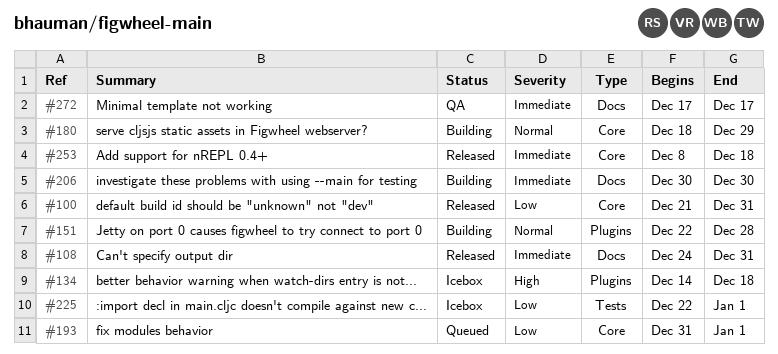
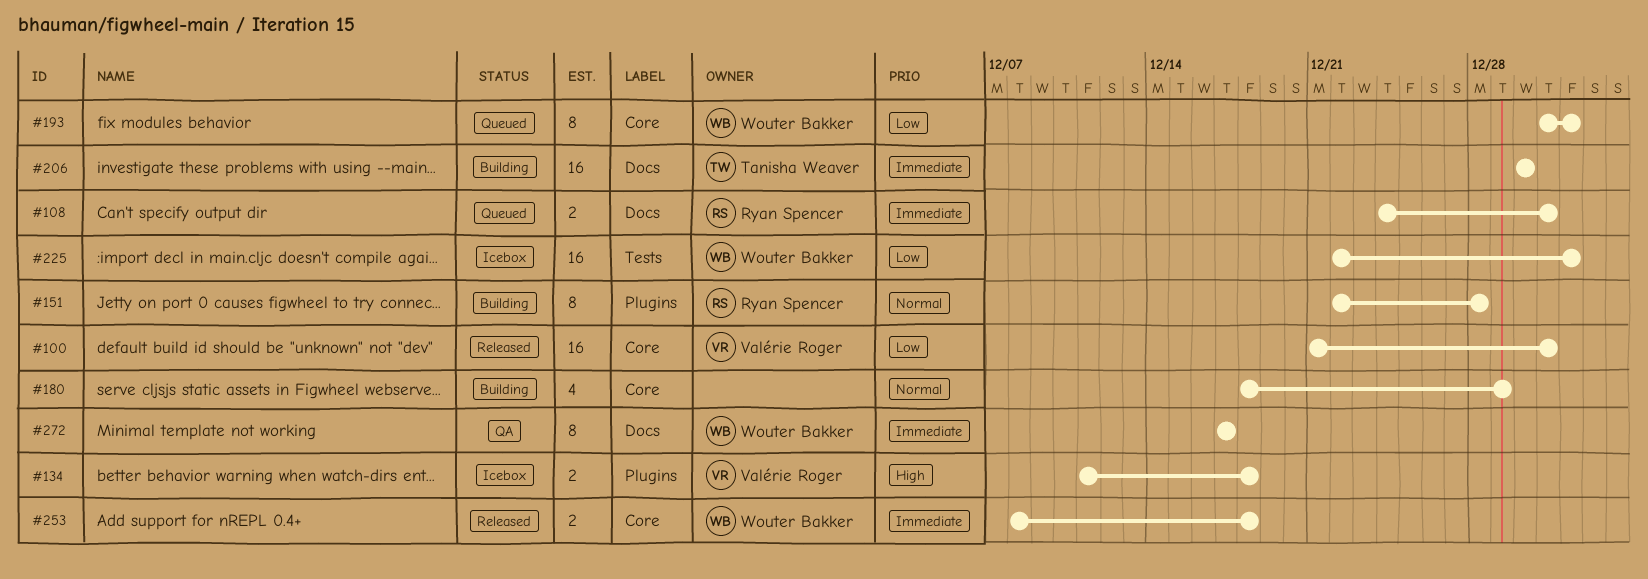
#108, status: Released -> Queued
#134, start: Dec 14 -> Dec 11

